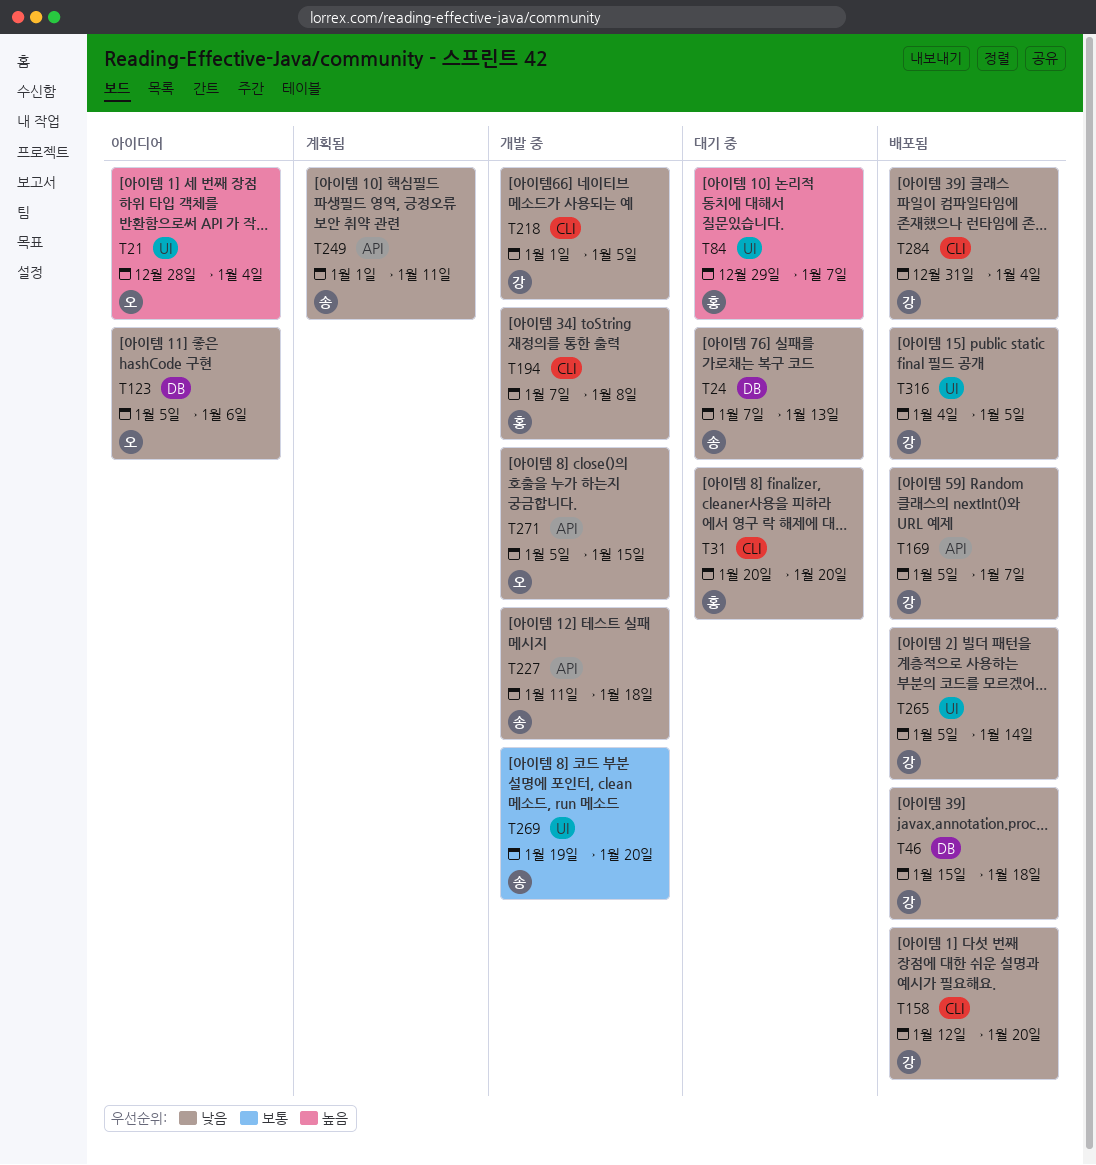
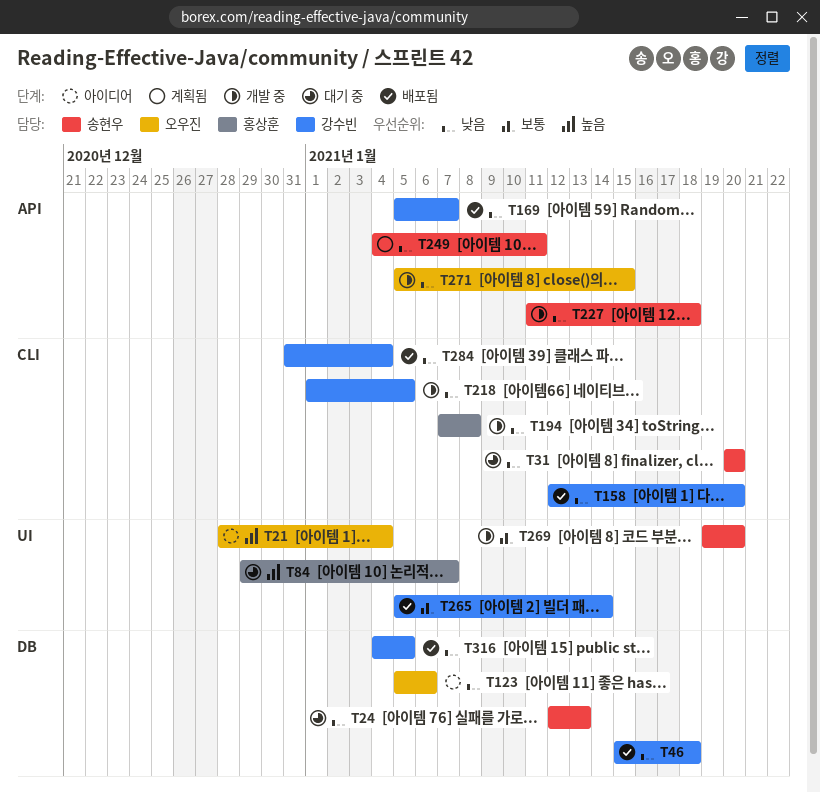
T24, start: Jan 7 -> Jan 12
T31, owner: 홍상훈 -> 송현우
T249, start: Jan 1 -> Jan 4
T265, priority: 낮음 -> 보통
T316, label: UI -> DB

